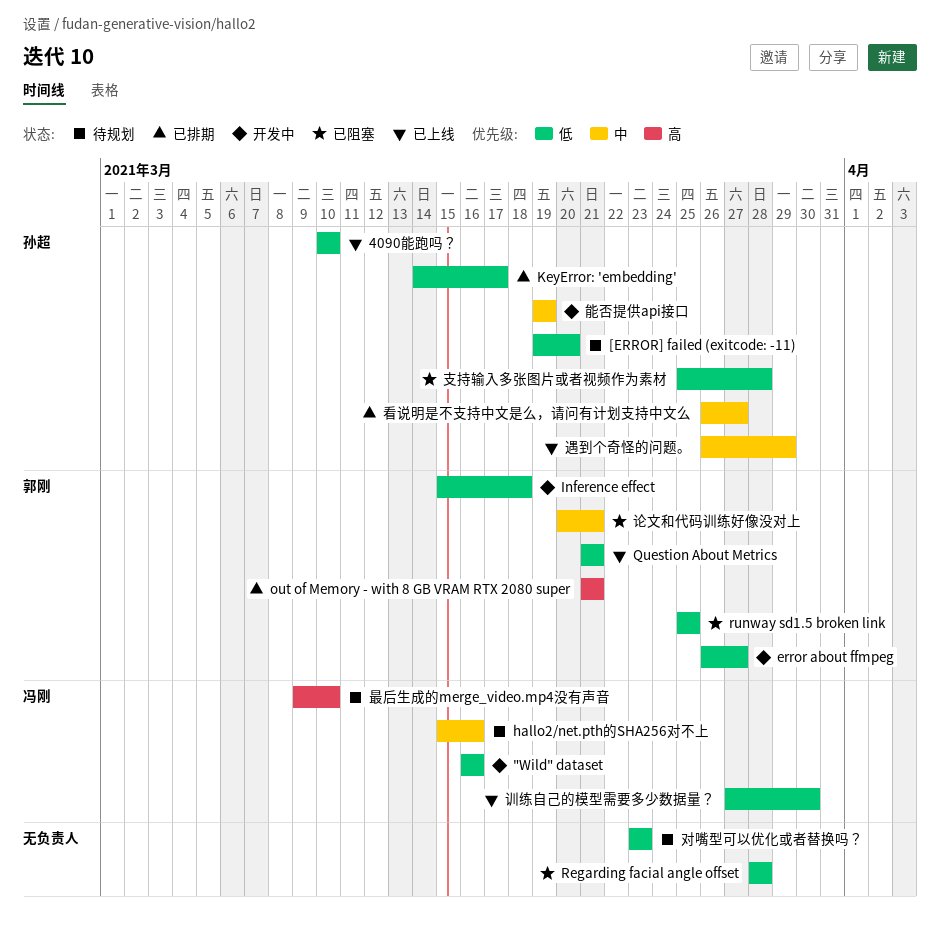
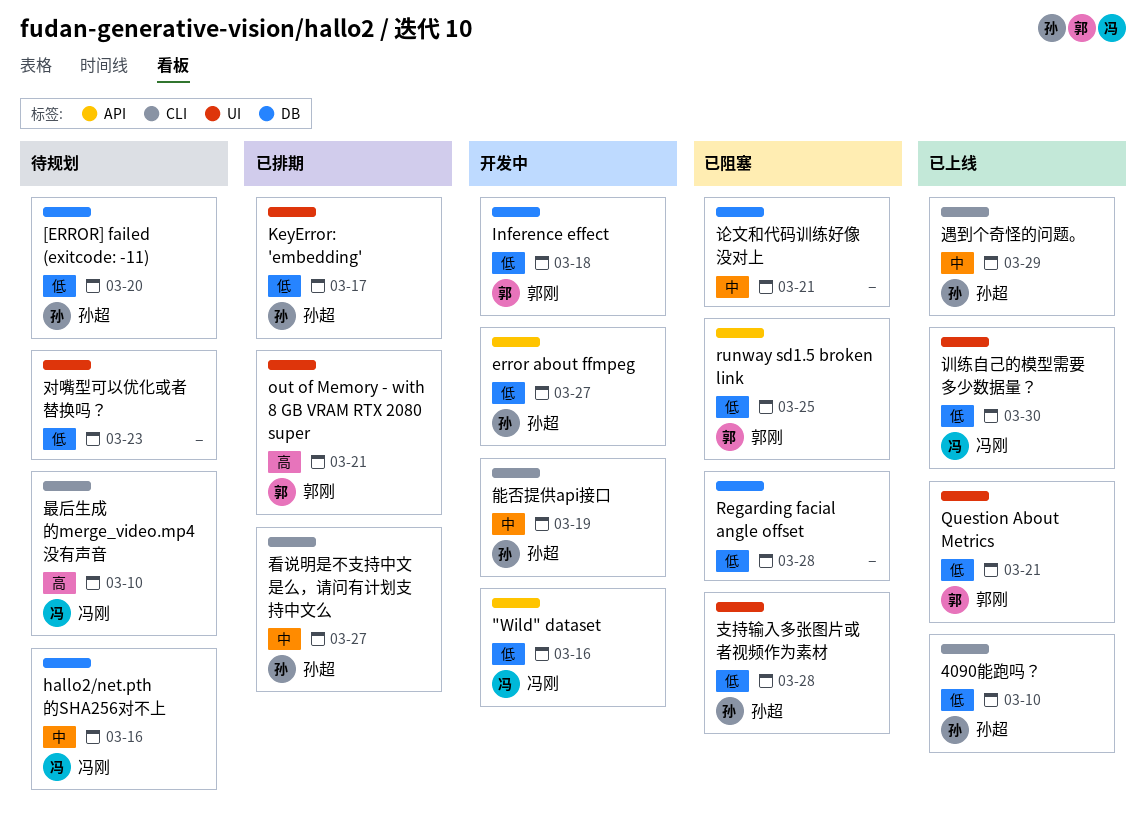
error about ffmpeg, owner: 郭刚 -> 孙超
论文和代码训练好像没对上, owner: 郭刚 -> none

